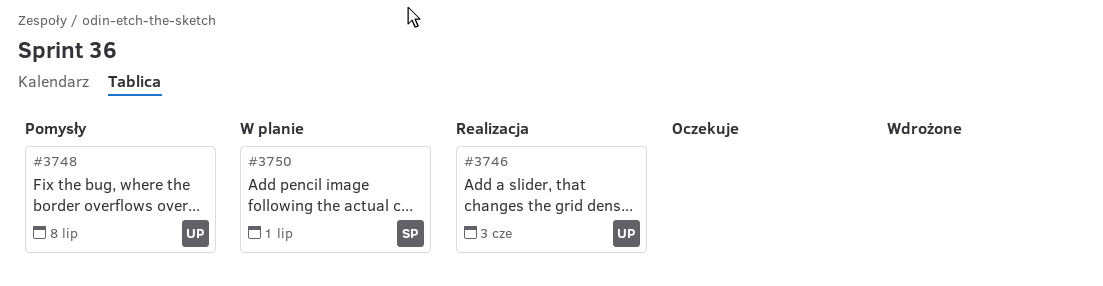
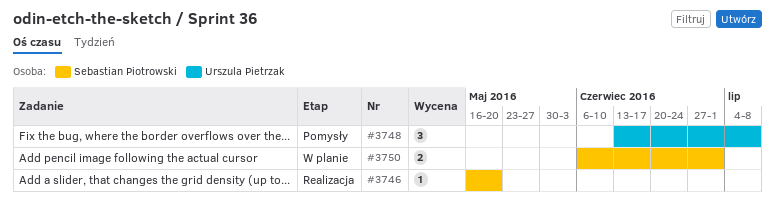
#3746, owner: Urszula Pietrzak -> Sebastian Piotrowski
#3746, due: Jun 3 -> May 20

